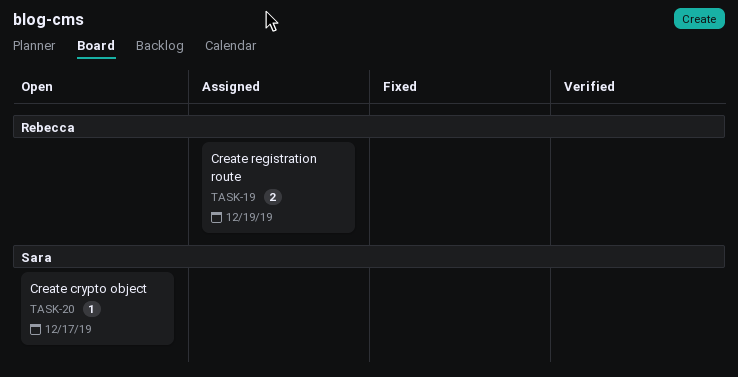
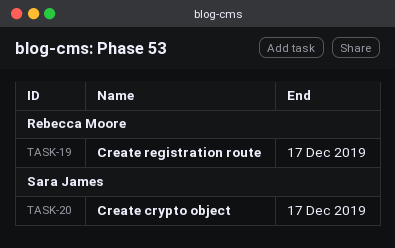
TASK-19, due: Dec 19 -> Dec 17

